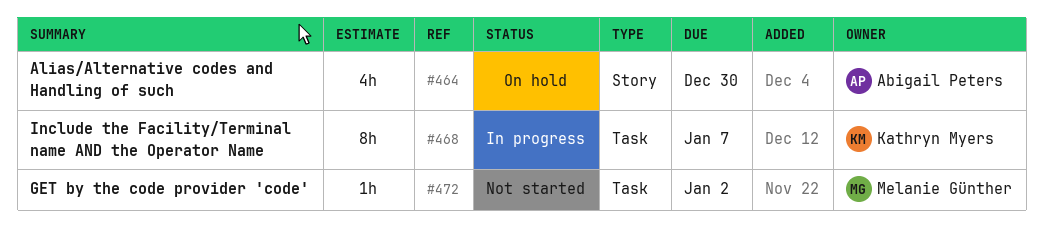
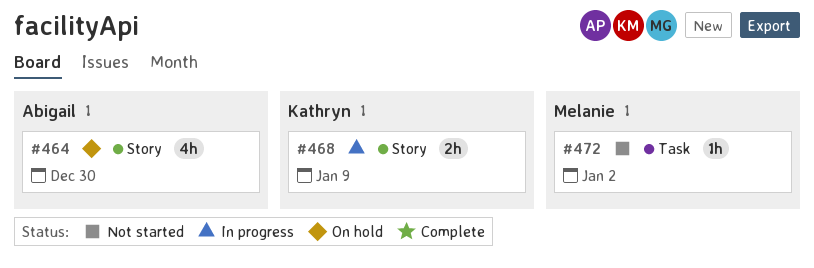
#468, label: Task -> Story
#468, estimate: 8h -> 2h
#468, due: Jan 7 -> Jan 9

